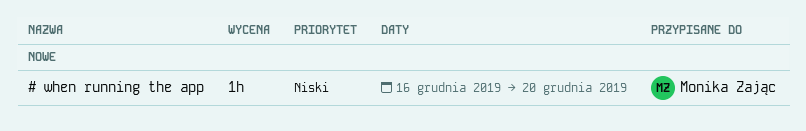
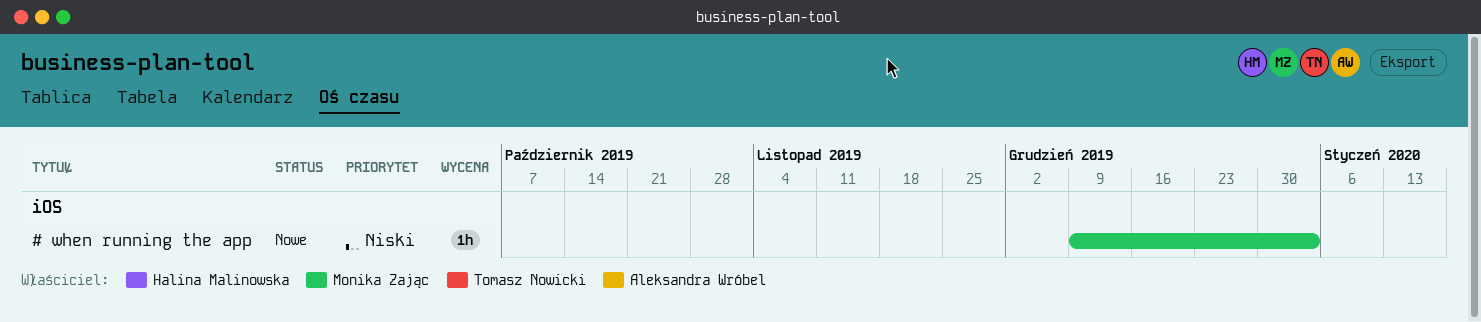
# when running the app, start: Dec 16 -> Dec 9
# when running the app, due: Dec 20 -> Jan 3

